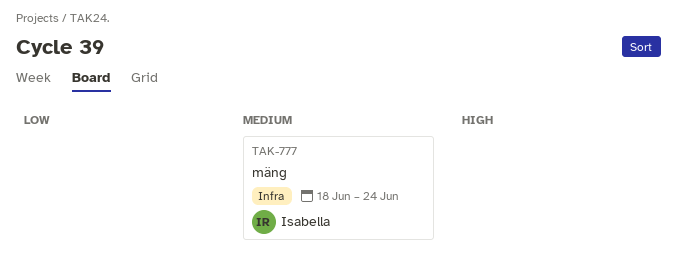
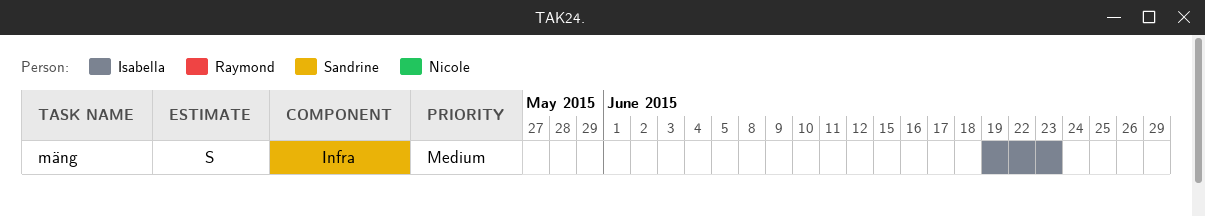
mäng, start: Jun 18 -> Jun 19
mäng, due: Jun 24 -> Jun 23

